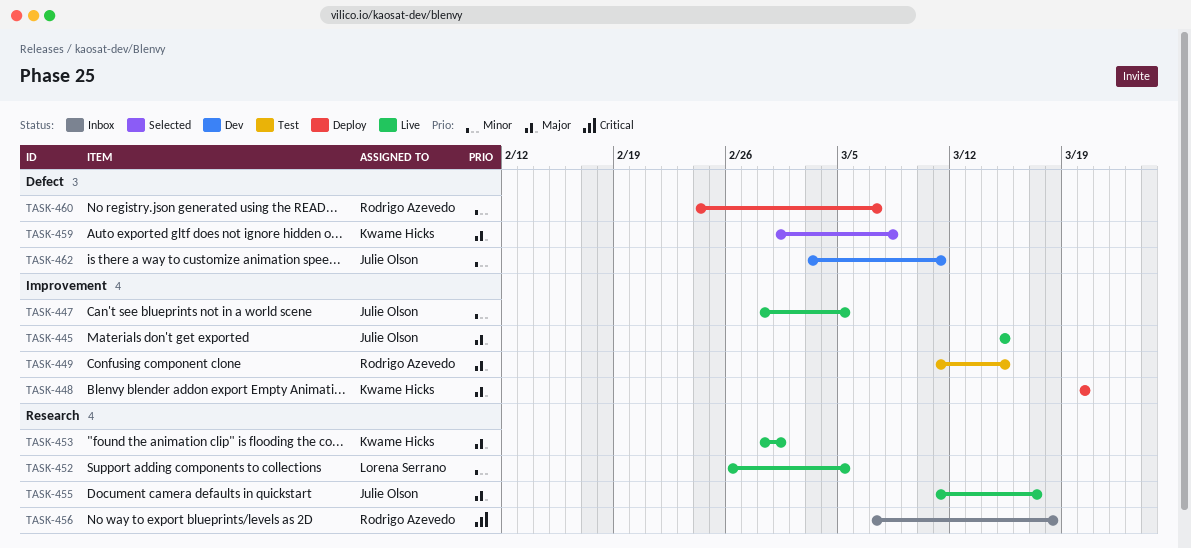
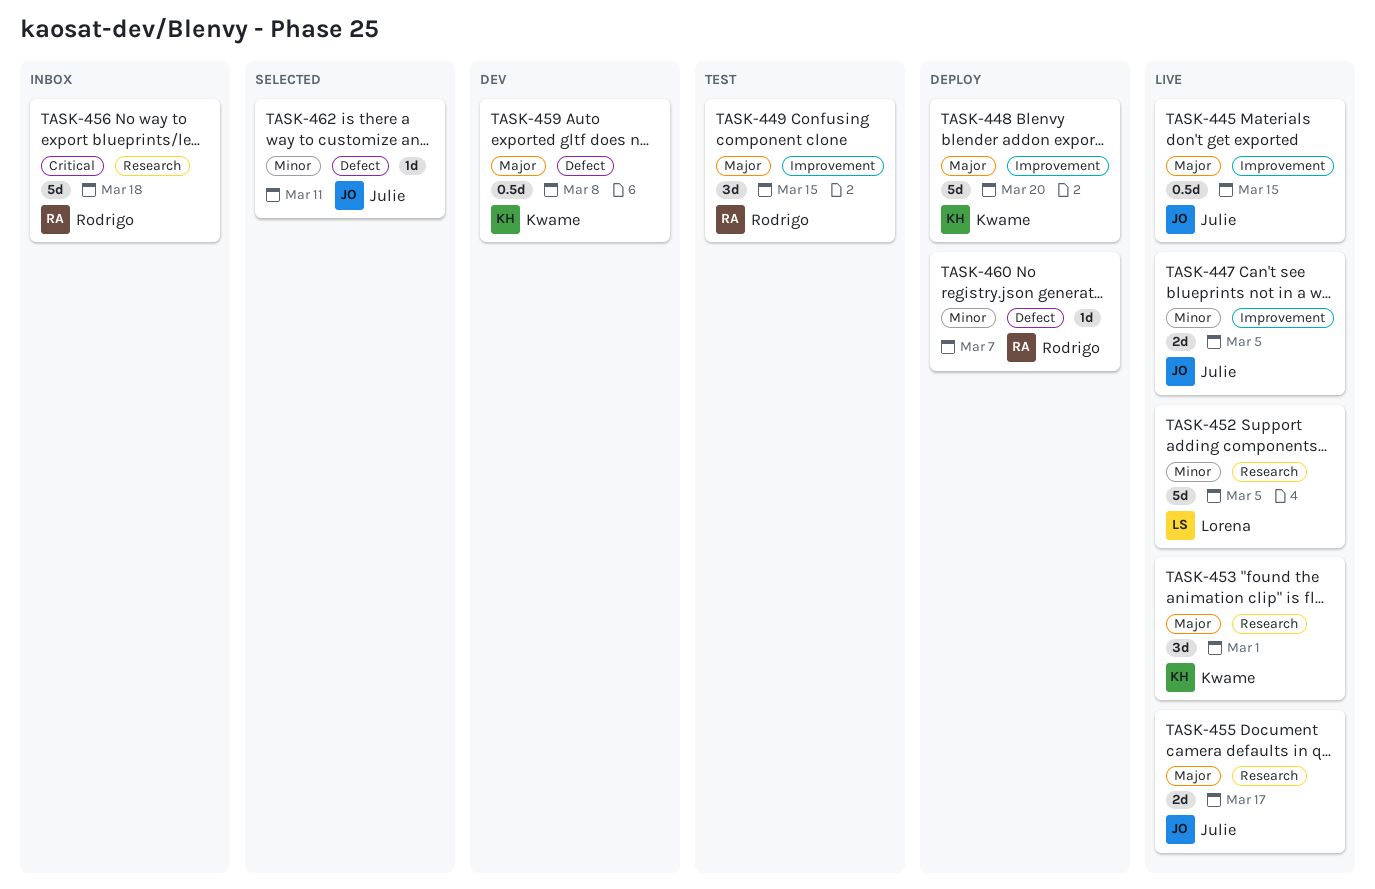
TASK-459, status: Selected -> Dev
TASK-462, status: Dev -> Selected

